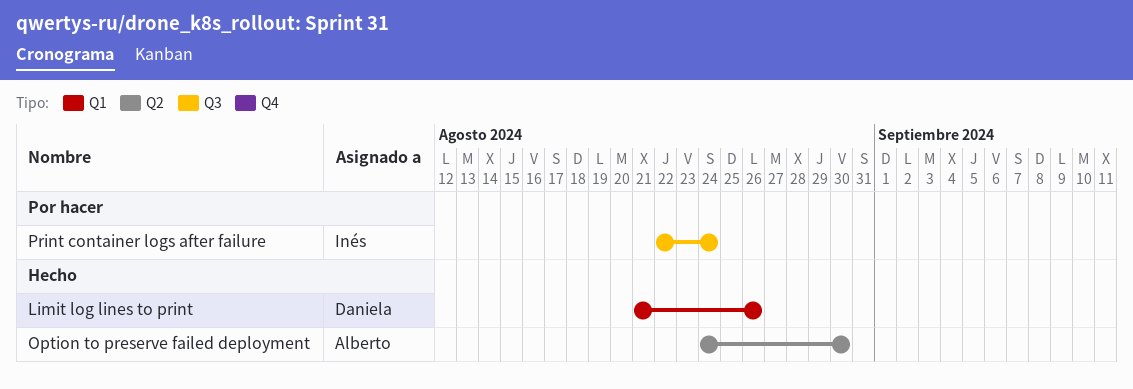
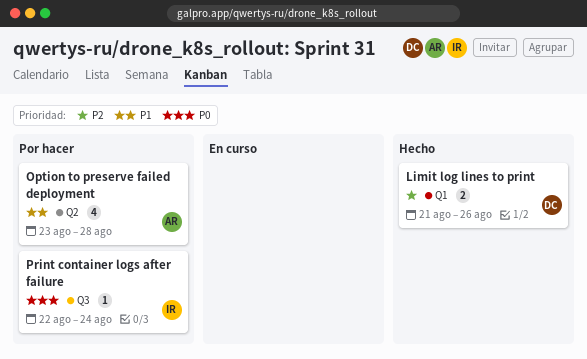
Option to preserve failed deployment, status: Hecho -> Por hacer
Option to preserve failed deployment, start: Aug 24 -> Aug 23
Option to preserve failed deployment, due: Aug 30 -> Aug 28

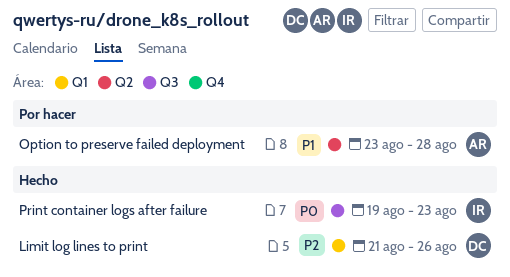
Print container logs after failure, status: Por hacer -> Hecho
Print container logs after failure, start: Aug 22 -> Aug 19
Print container logs after failure, due: Aug 24 -> Aug 23

